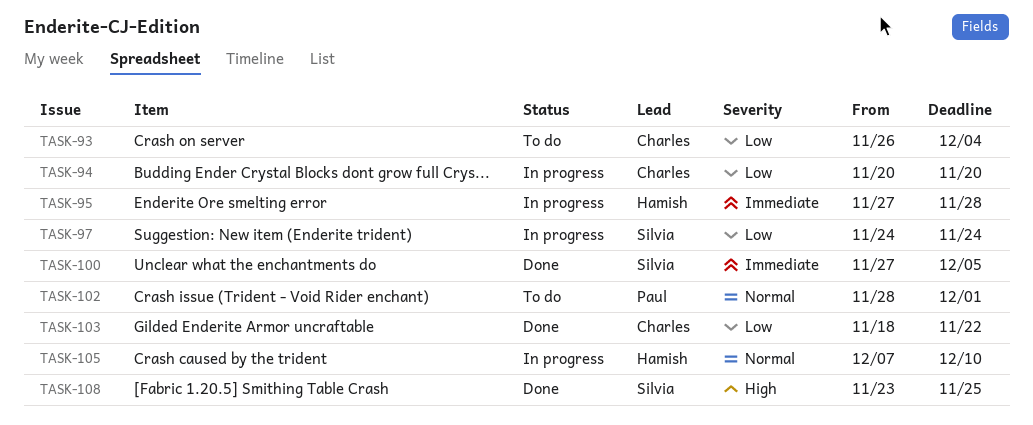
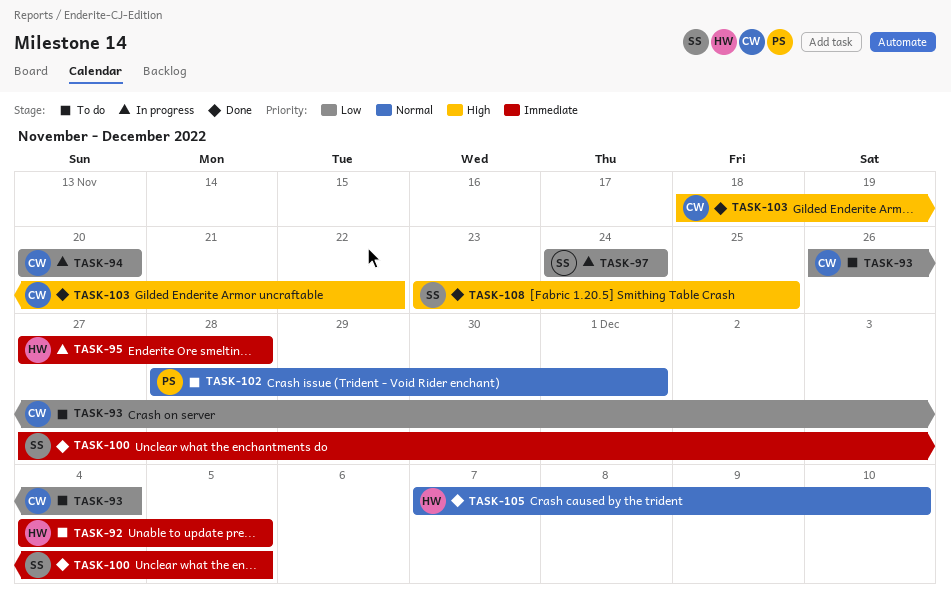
TASK-92: none -> present
TASK-103, priority: Low -> High
TASK-105, status: In progress -> Done

